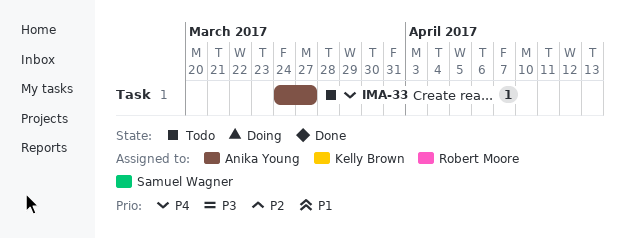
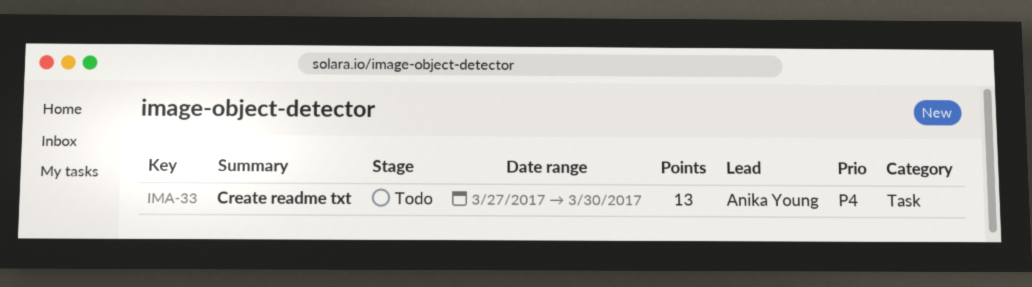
IMA-33, estimate: 1 -> 13
IMA-33, start: Mar 24 -> Mar 27
IMA-33, due: Mar 27 -> Mar 30

